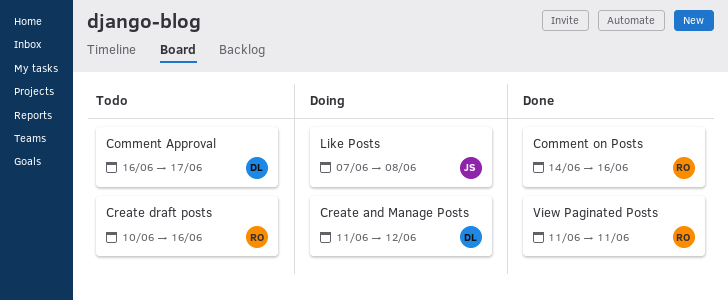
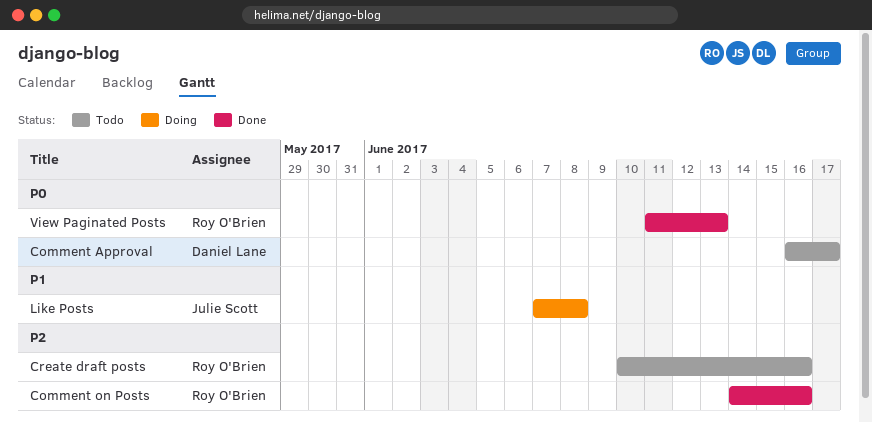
Create and Manage Posts: present -> none
View Paginated Posts, due: Jun 11 -> Jun 13

